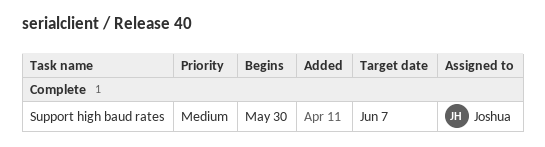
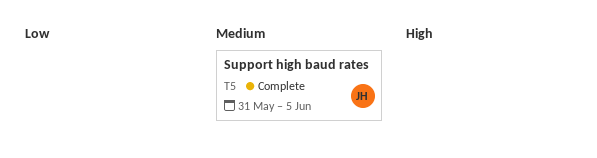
Support high baud rates, start: May 30 -> May 31
Support high baud rates, due: Jun 7 -> Jun 5

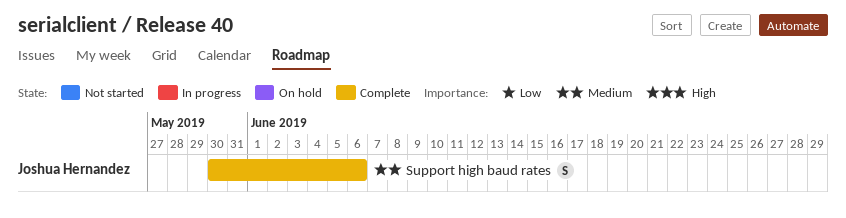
Support high baud rates, start: May 31 -> May 30
Support high baud rates, due: Jun 5 -> Jun 6

